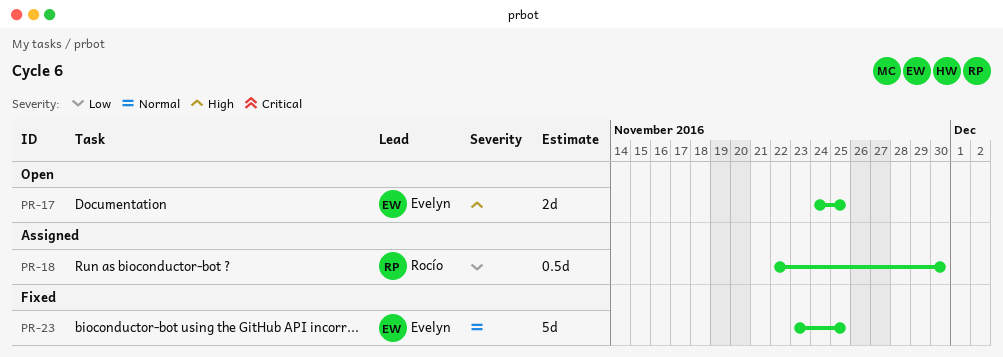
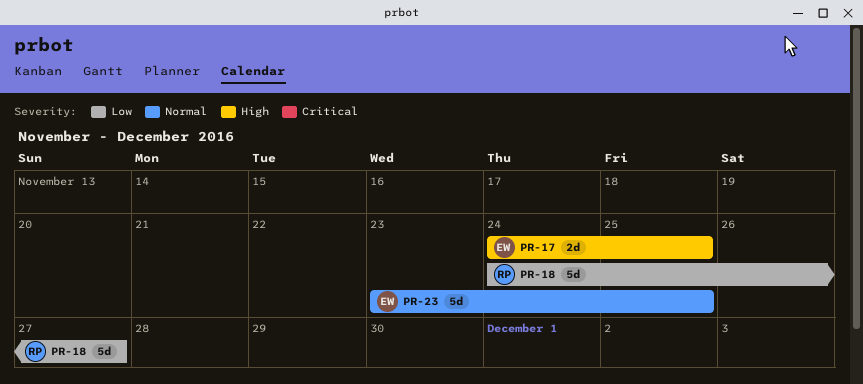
PR-18, estimate: 0.5d -> 5d
PR-18, start: Nov 22 -> Nov 24
PR-18, due: Nov 30 -> Nov 27

